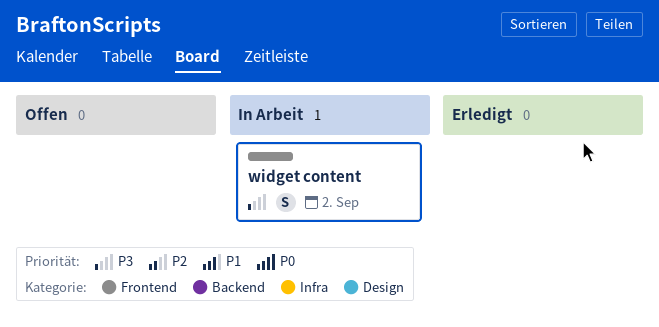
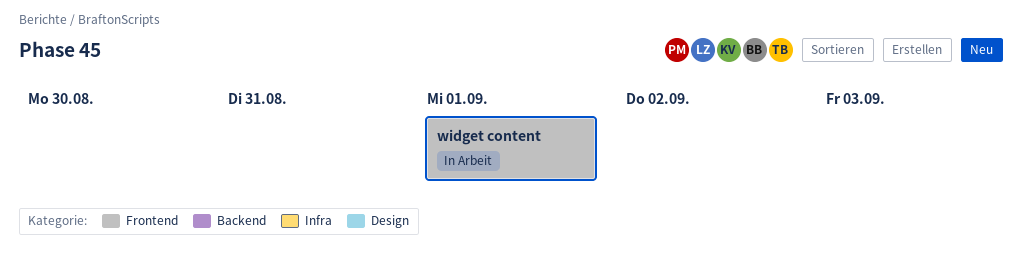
widget content, due: Sep 2 -> Sep 1

